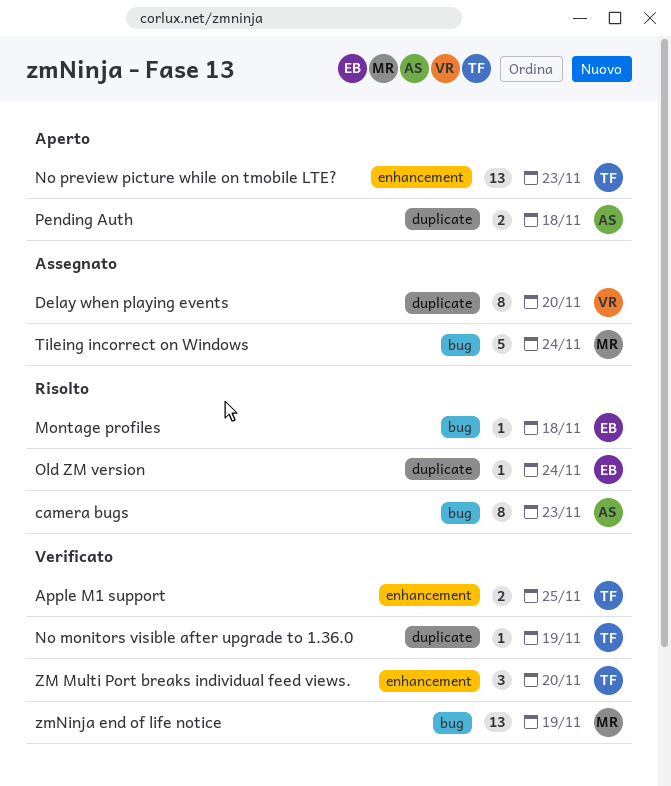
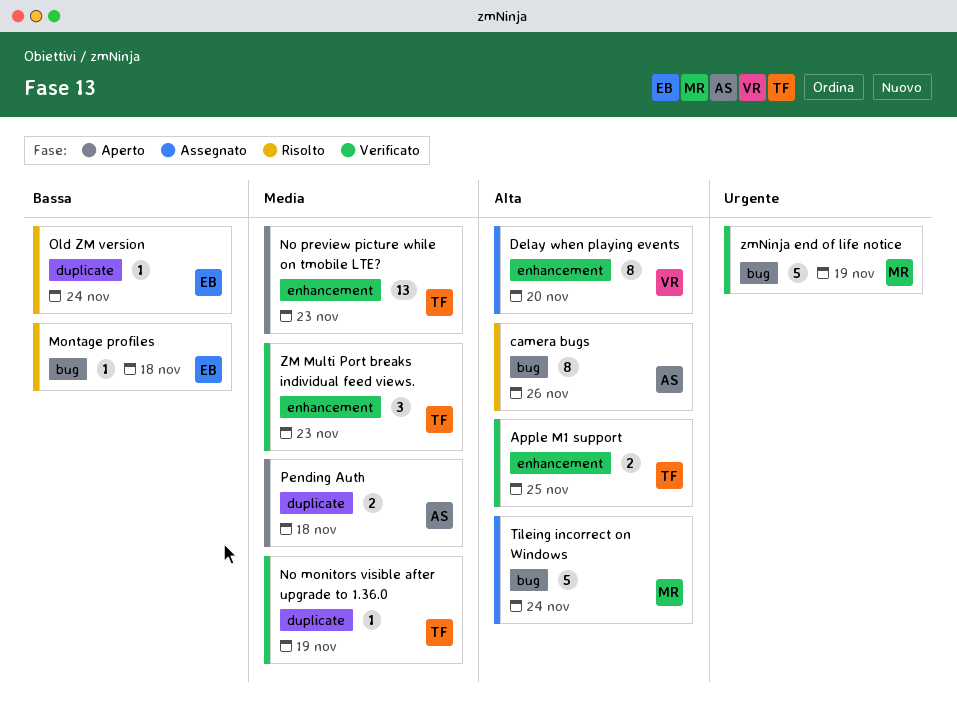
camera bugs, due: Nov 23 -> Nov 26
Delay when playing events, label: duplicate -> enhancement
ZM Multi Port breaks individual feed views., due: Nov 20 -> Nov 23
zmNinja end of life notice, estimate: 13 -> 5

